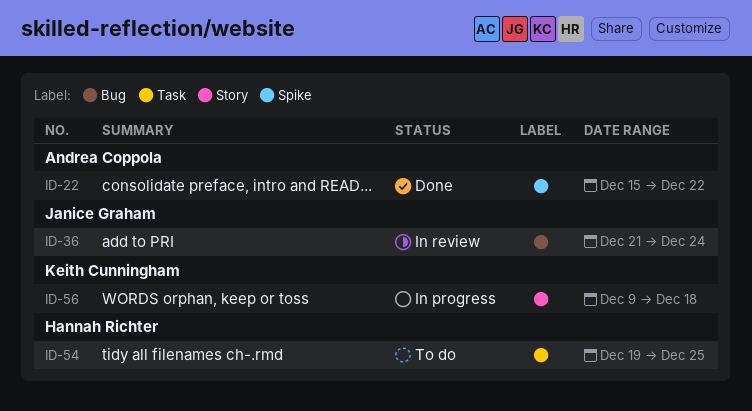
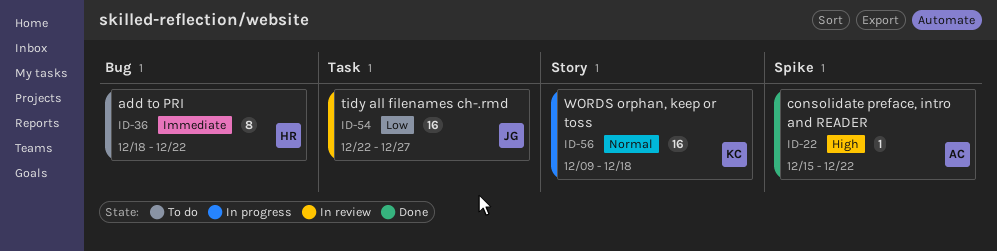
ID-36, status: In review -> To do
ID-36, owner: Janice Graham -> Hannah Richter
ID-36, start: Dec 21 -> Dec 18
ID-36, due: Dec 24 -> Dec 22
ID-54, status: To do -> In review
ID-54, owner: Hannah Richter -> Janice Graham
ID-54, start: Dec 19 -> Dec 22
ID-54, due: Dec 25 -> Dec 27

